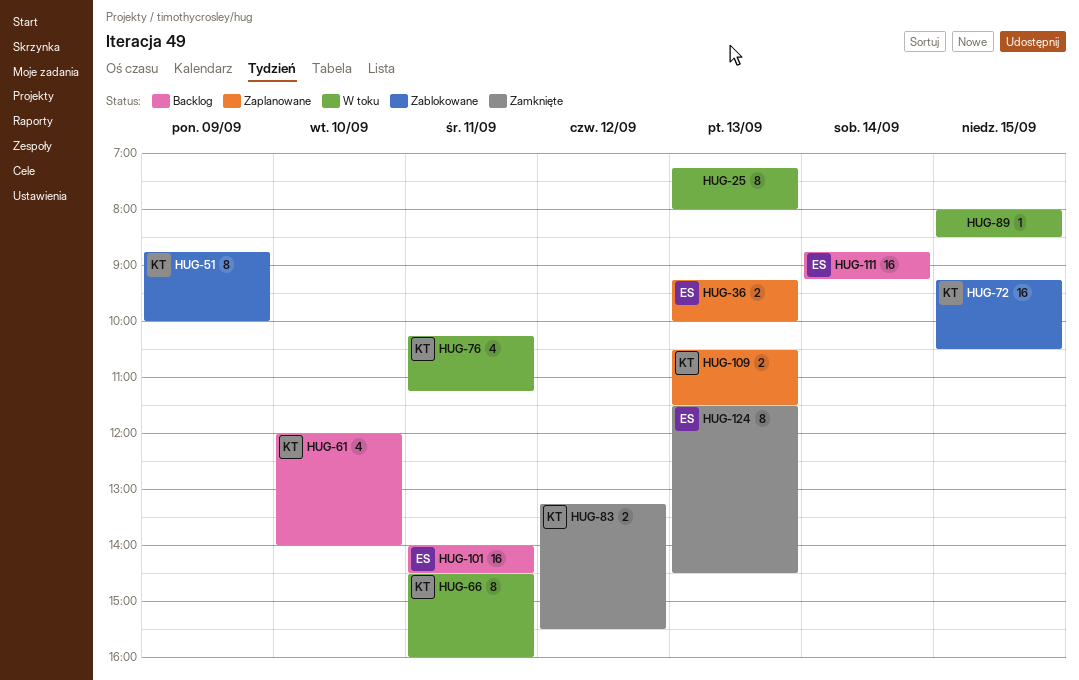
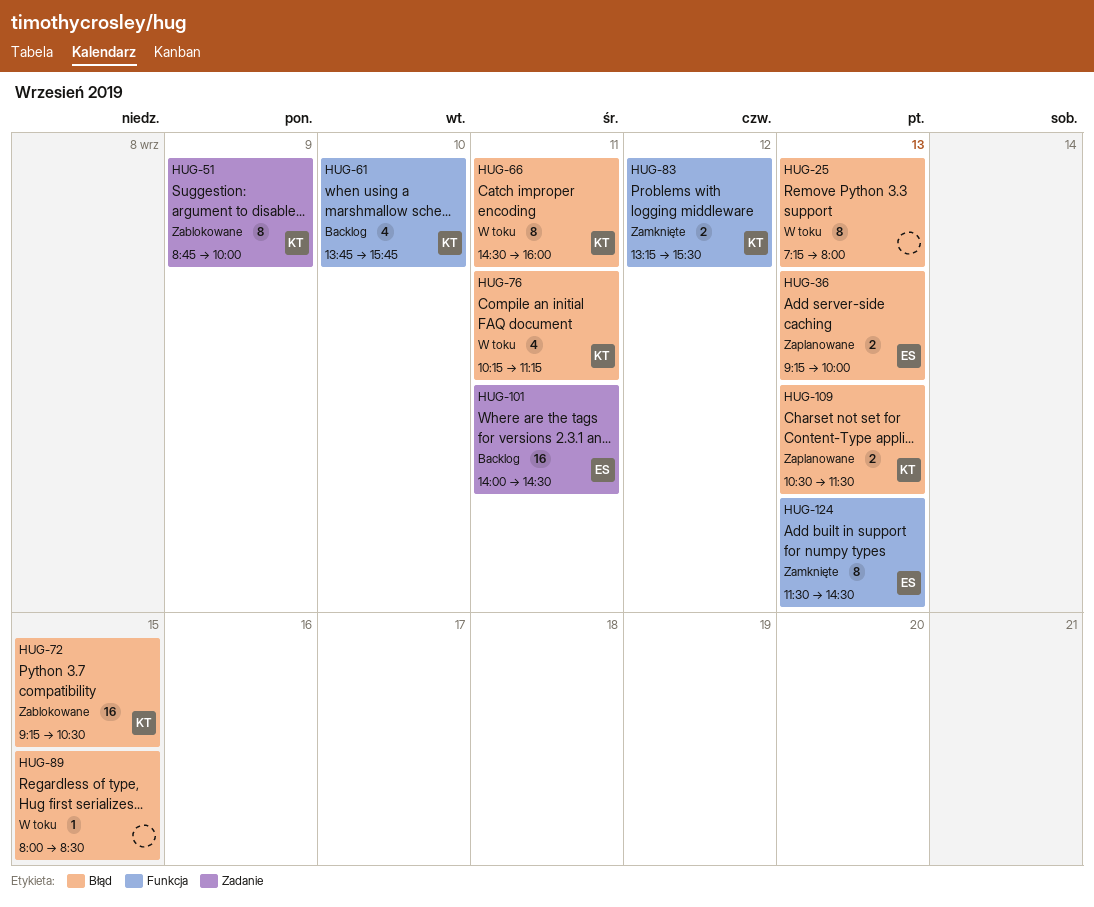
HUG-61, begins: 12:00 -> 13:45
HUG-61, ends: 14:00 -> 15:45
HUG-111: present -> none

